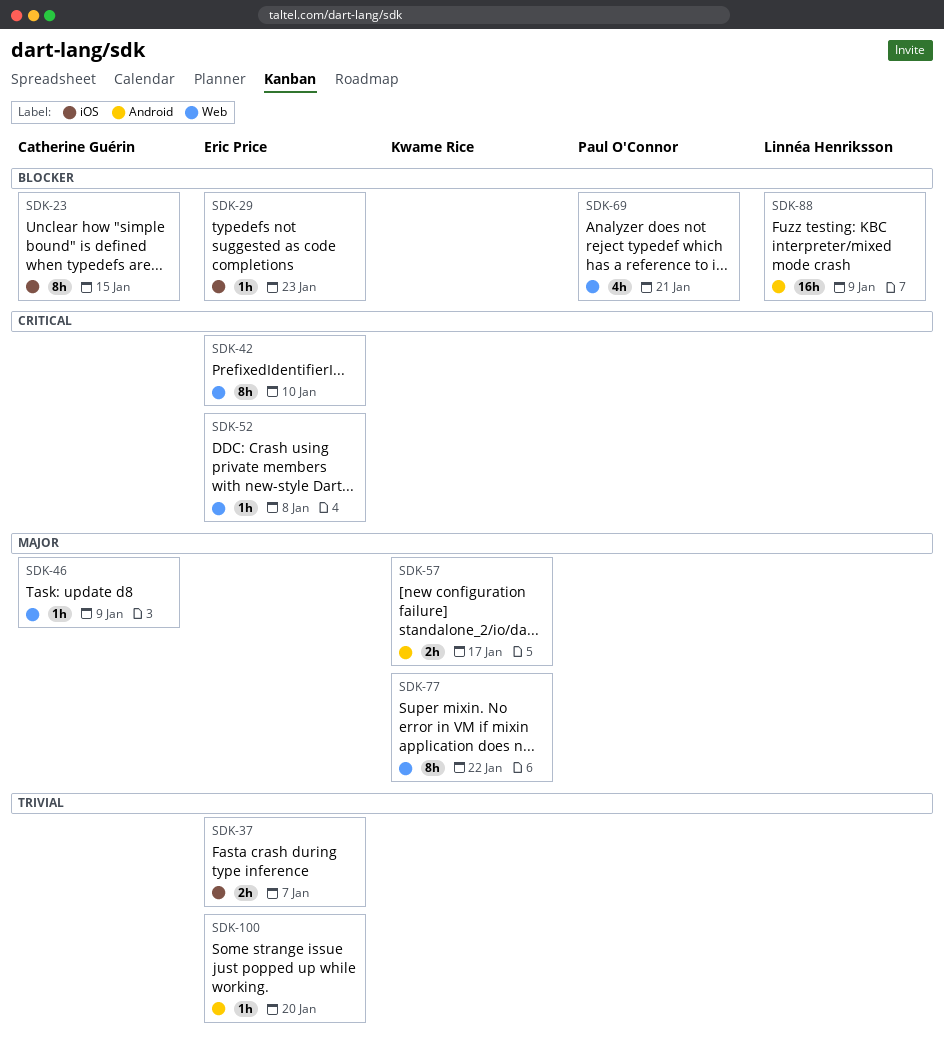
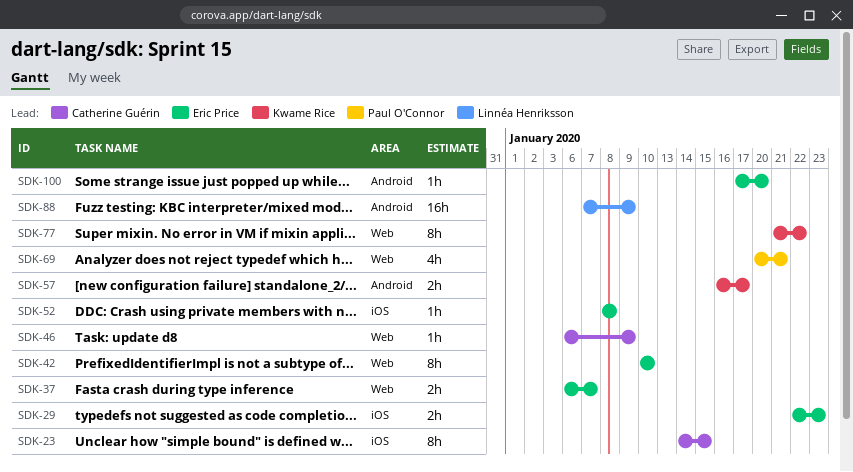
SDK-29, estimate: 1h -> 2h
SDK-37, label: iOS -> Web
SDK-52, label: Web -> iOS

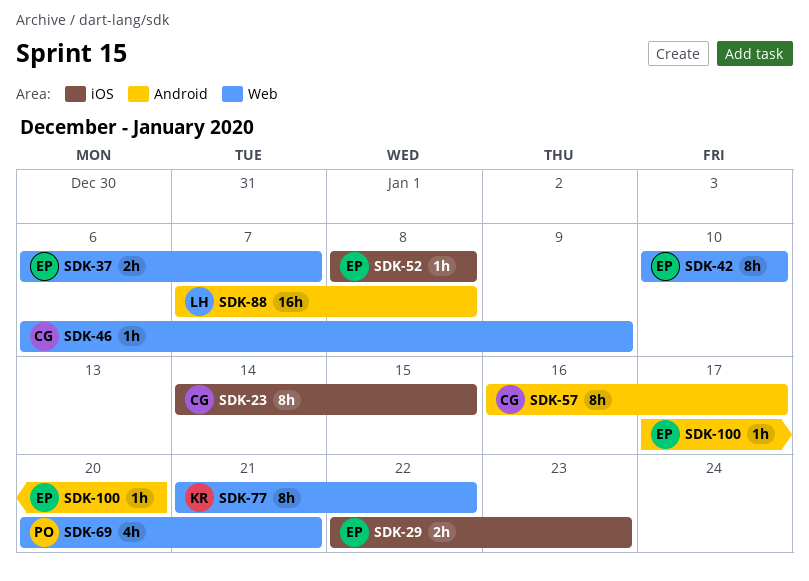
SDK-57, owner: Kwame Rice -> Catherine Guérin
SDK-57, estimate: 2h -> 8h
SDK-88, due: Jan 9 -> Jan 8

